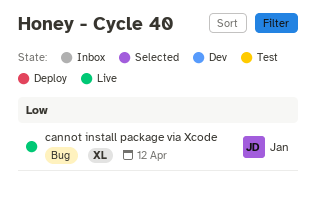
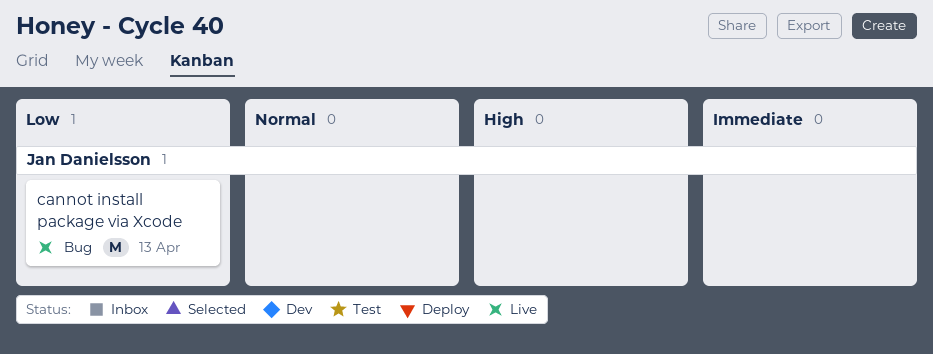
cannot install package via Xcode, estimate: XL -> M
cannot install package via Xcode, due: Apr 12 -> Apr 13

